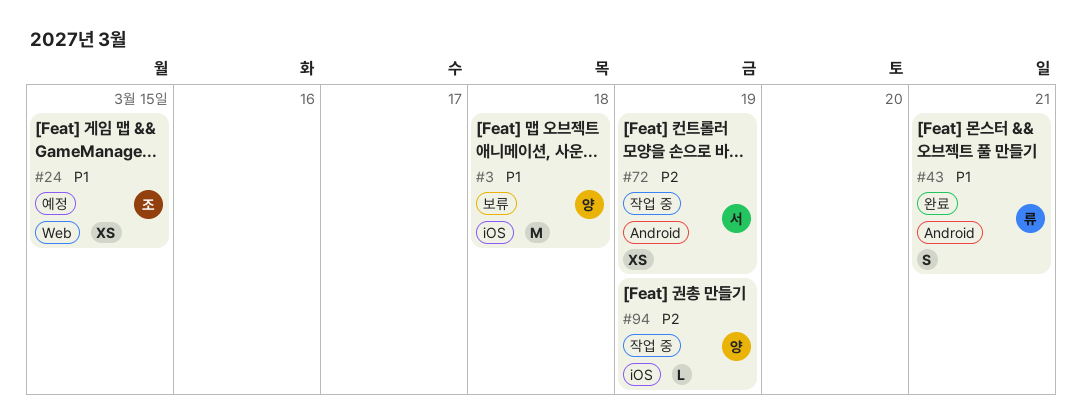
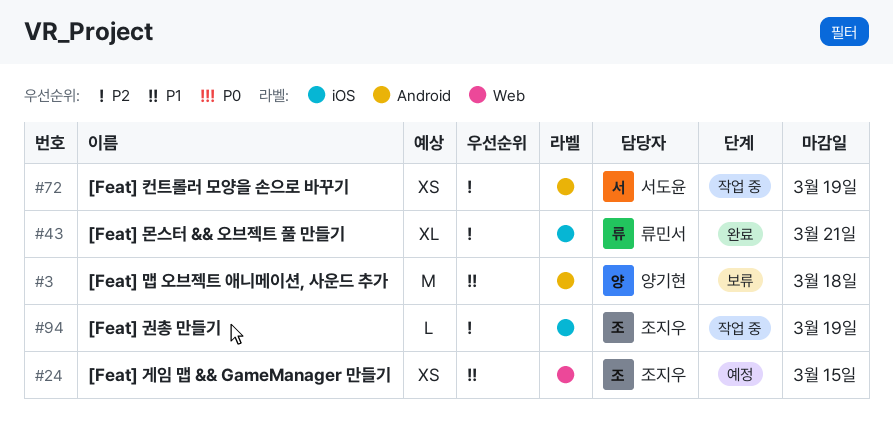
#3, label: iOS -> Android
#43, priority: P1 -> P2
#43, label: Android -> iOS
#43, estimate: S -> XL
#94, owner: 양기현 -> 조지우

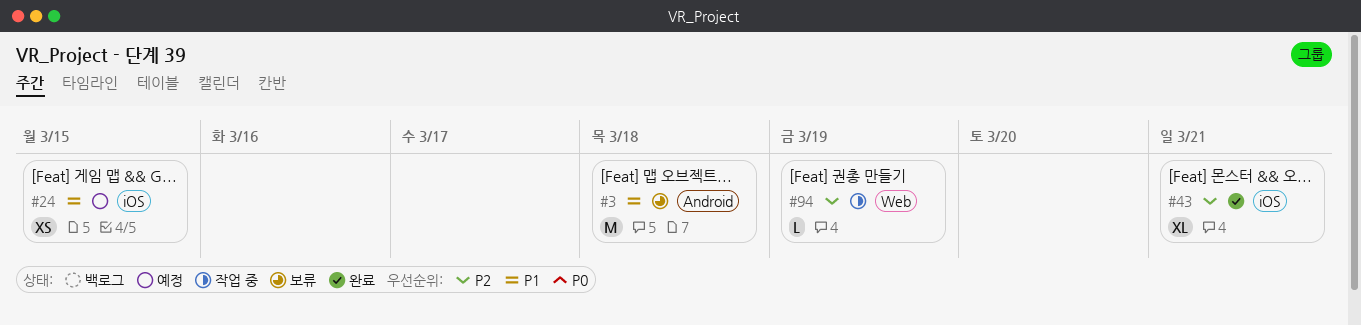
#24, label: Web -> iOS
#72: present -> none
#94, label: iOS -> Web

